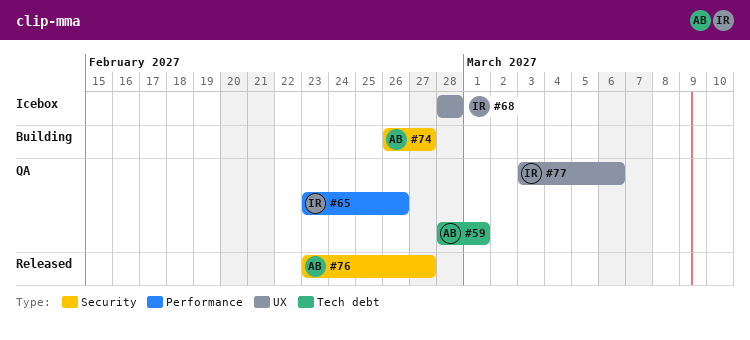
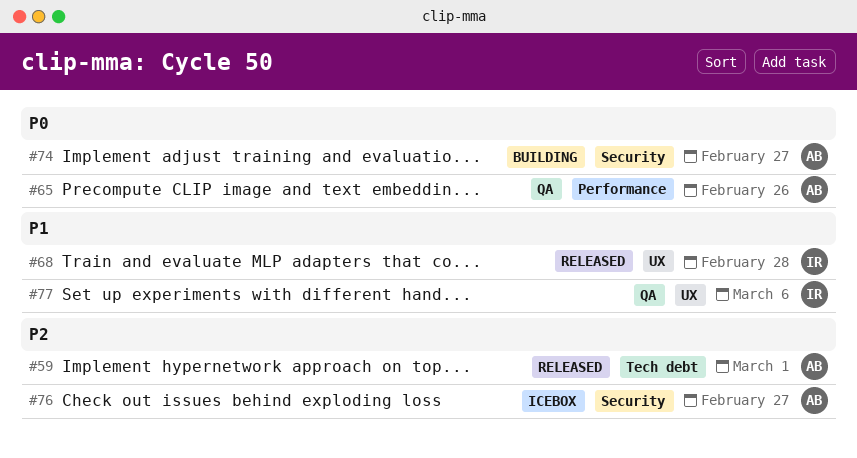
#59, status: QA -> Released
#65, owner: IR -> AB
#68, status: Icebox -> Released
#76, status: Released -> Icebox

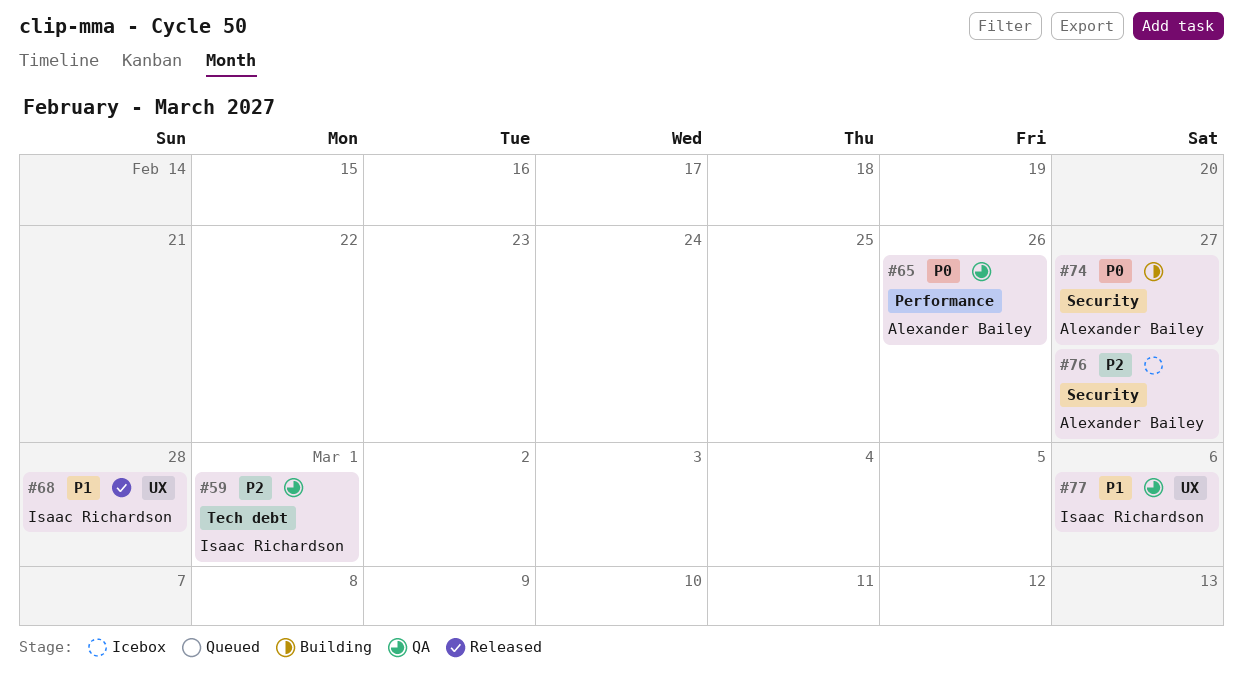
#59, status: Released -> QA
#59, owner: Alexander Bailey -> Isaac Richardson

